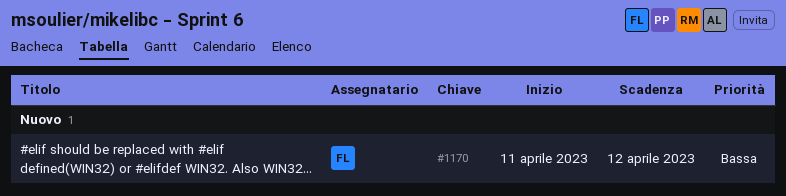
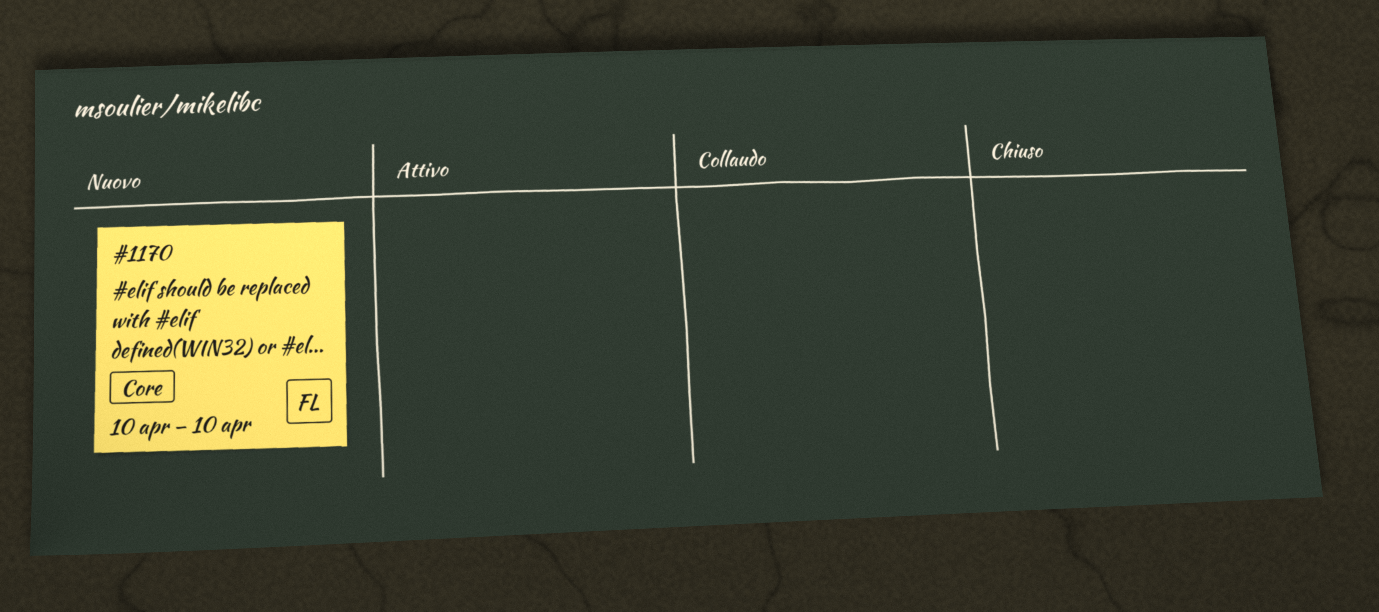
#1170, start: Apr 11 -> Apr 10
#1170, due: Apr 12 -> Apr 10

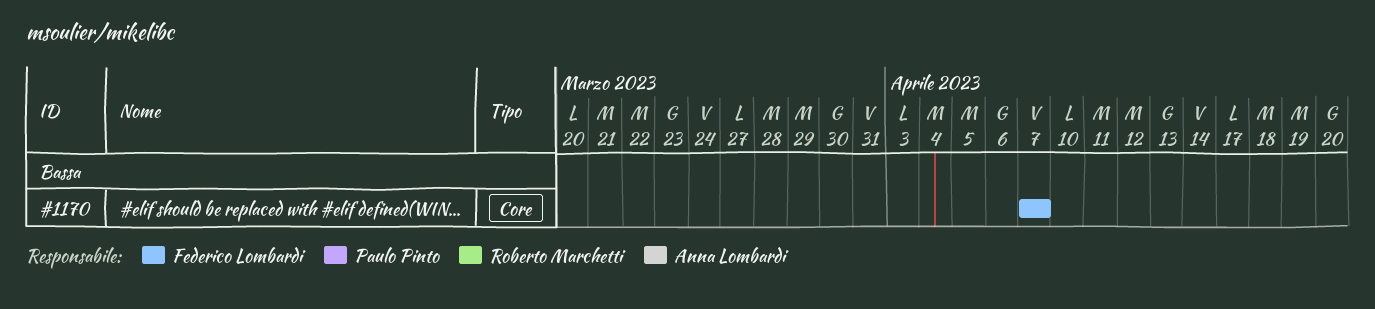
#1170, start: Apr 10 -> Apr 7
#1170, due: Apr 10 -> Apr 7

